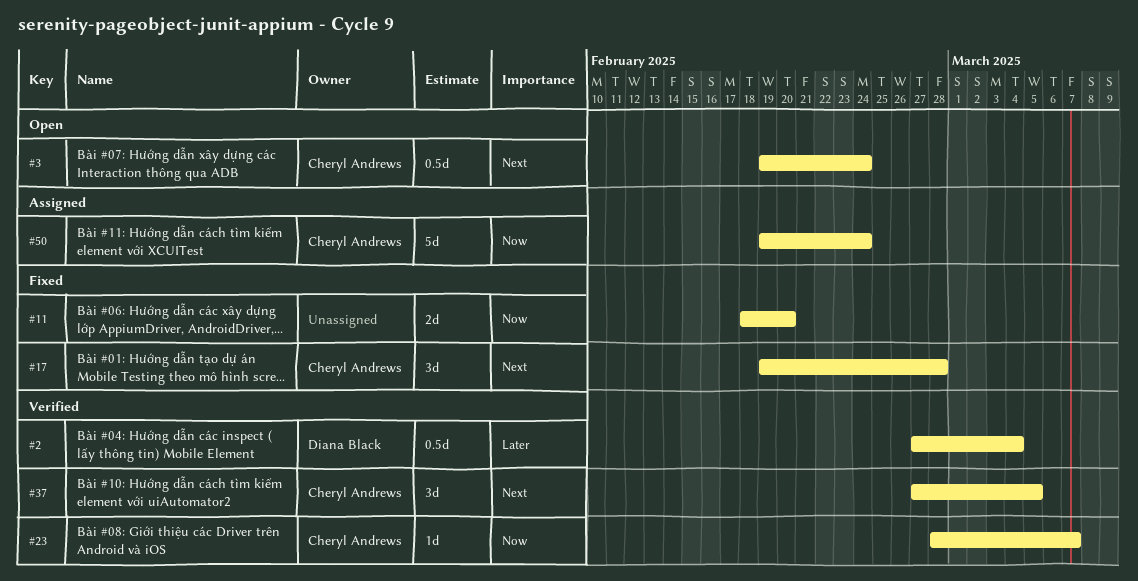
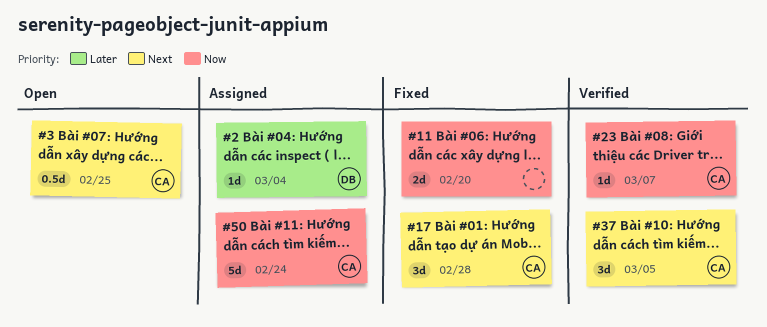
#2, status: Verified -> Assigned
#2, estimate: 0.5d -> 1d
#3, due: Feb 24 -> Feb 25

